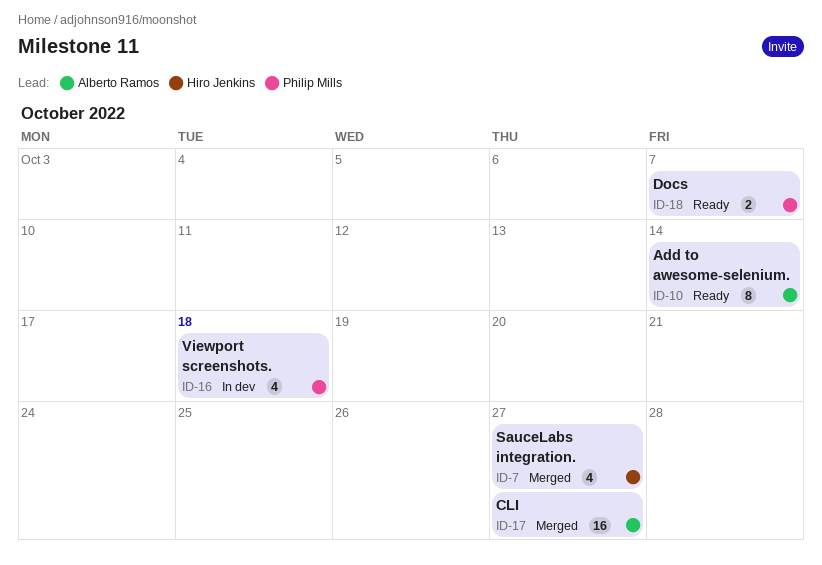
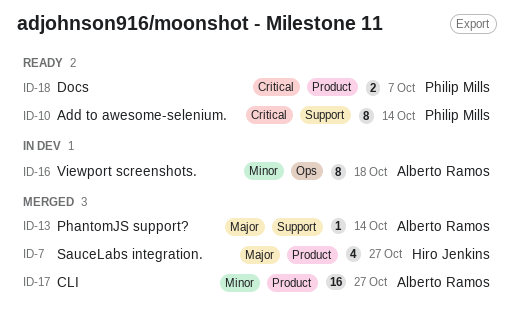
ID-10, owner: Alberto Ramos -> Philip Mills
ID-13: none -> present
ID-16, owner: Philip Mills -> Alberto Ramos
ID-16, estimate: 4 -> 8

